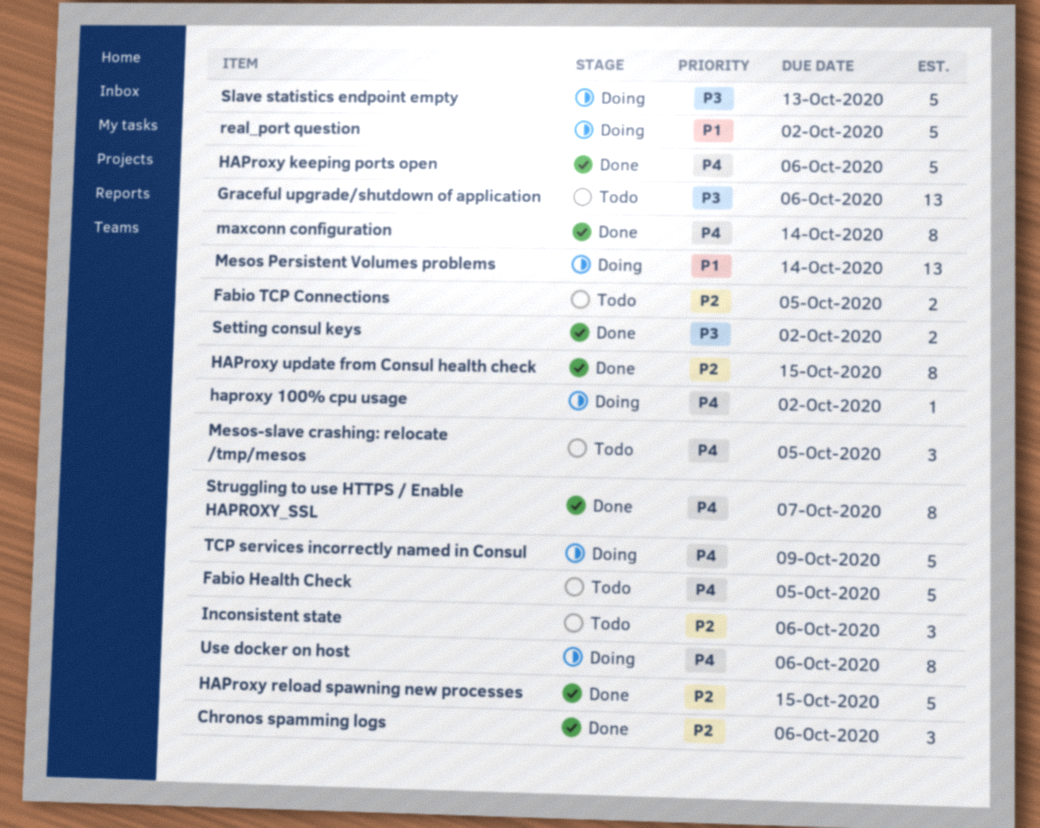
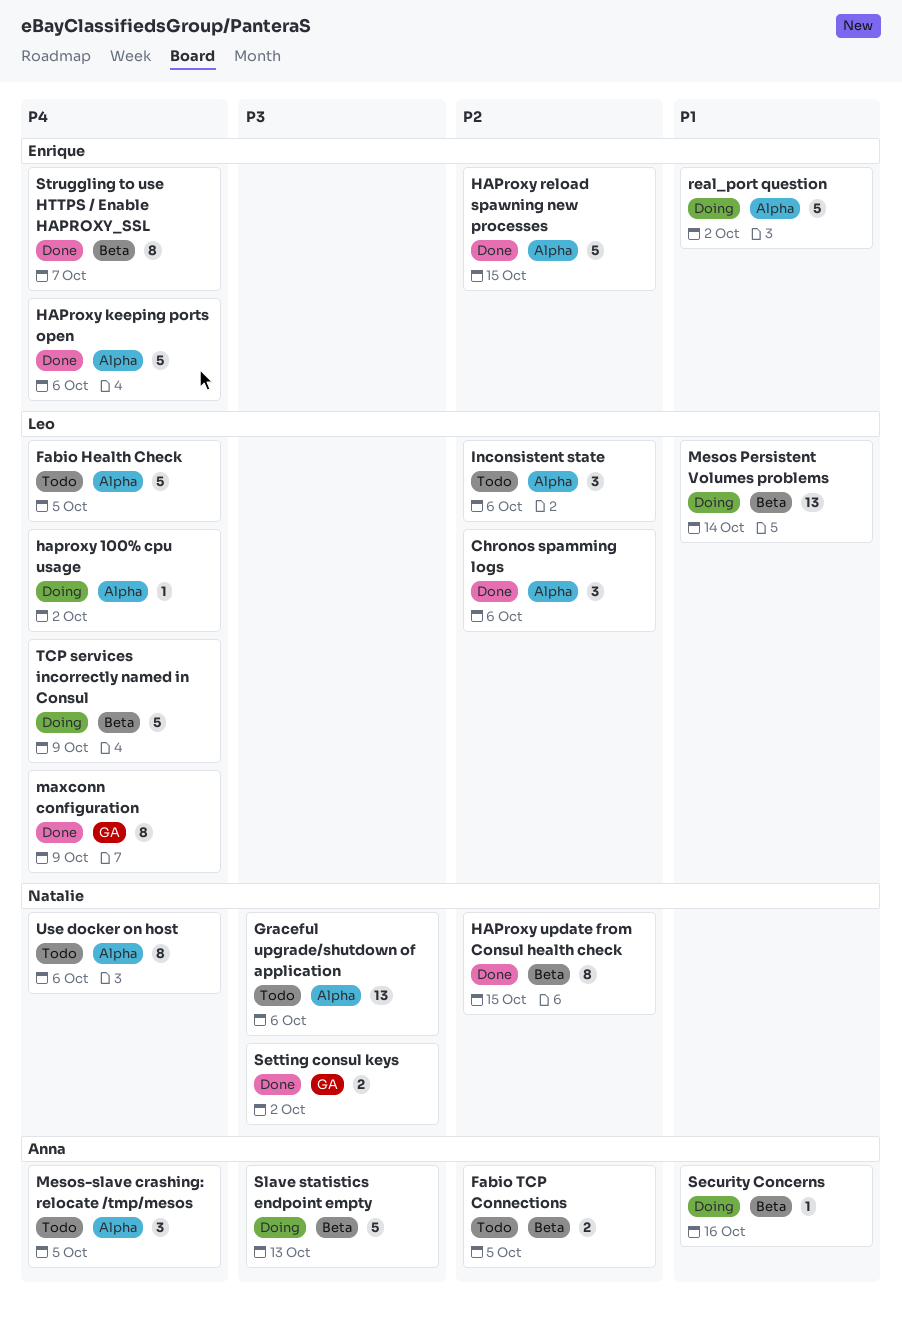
maxconn configuration, due: Oct 14 -> Oct 9
Security Concerns: none -> present
Use docker on host, status: Doing -> Todo

